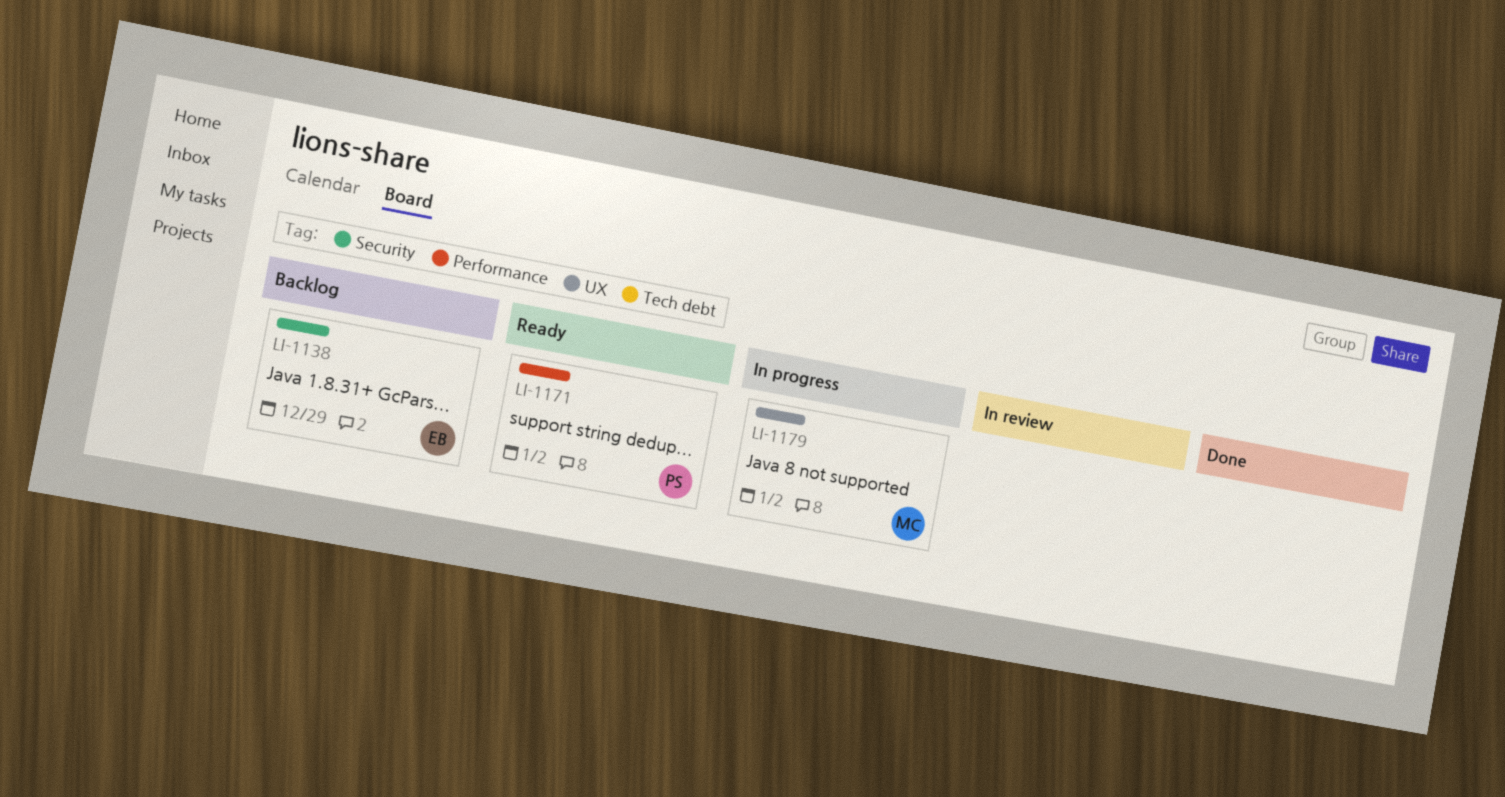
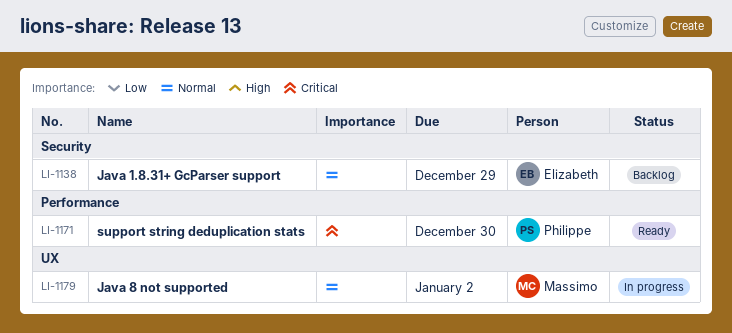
LI-1171, due: Jan 2 -> Dec 30

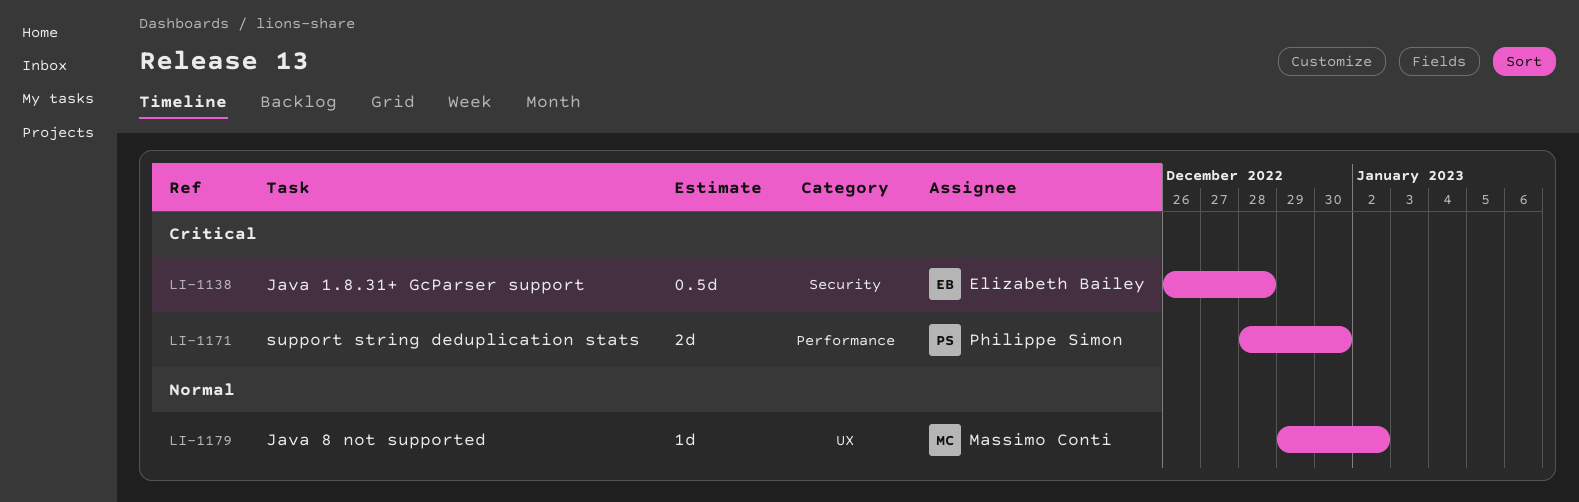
LI-1138, priority: Normal -> Critical
LI-1138, due: Dec 29 -> Dec 28

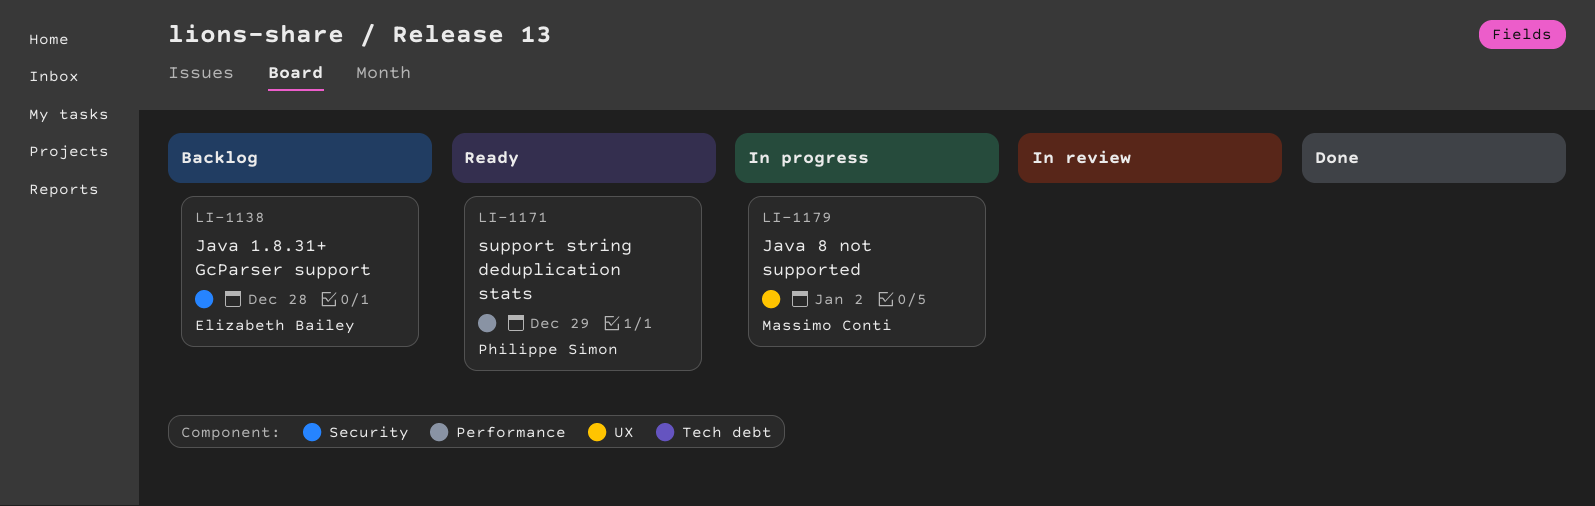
LI-1171, due: Dec 30 -> Dec 29

